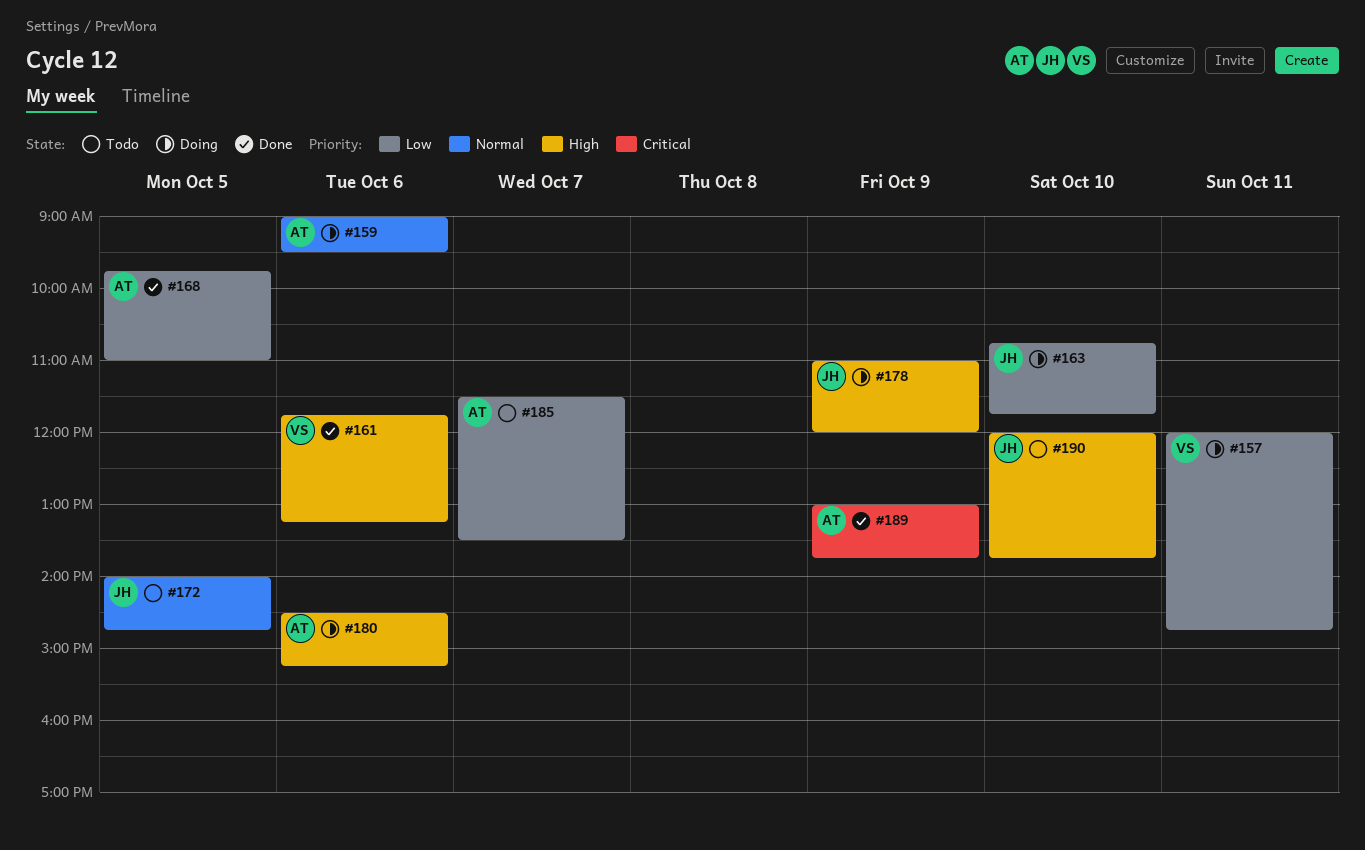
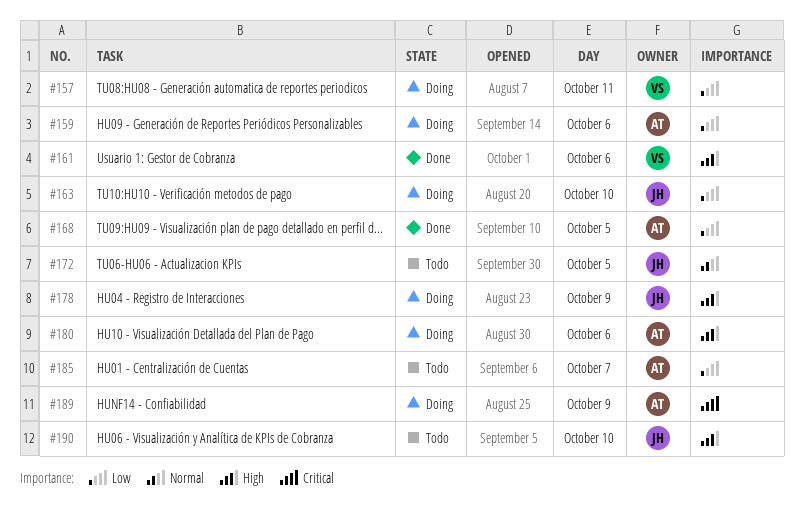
#159, priority: Normal -> Low
#189, status: Done -> Doing

